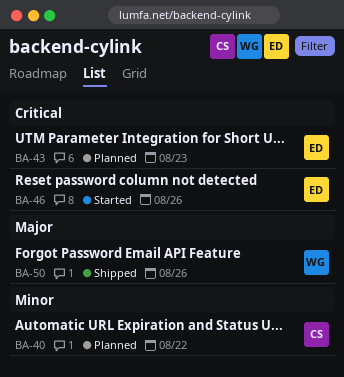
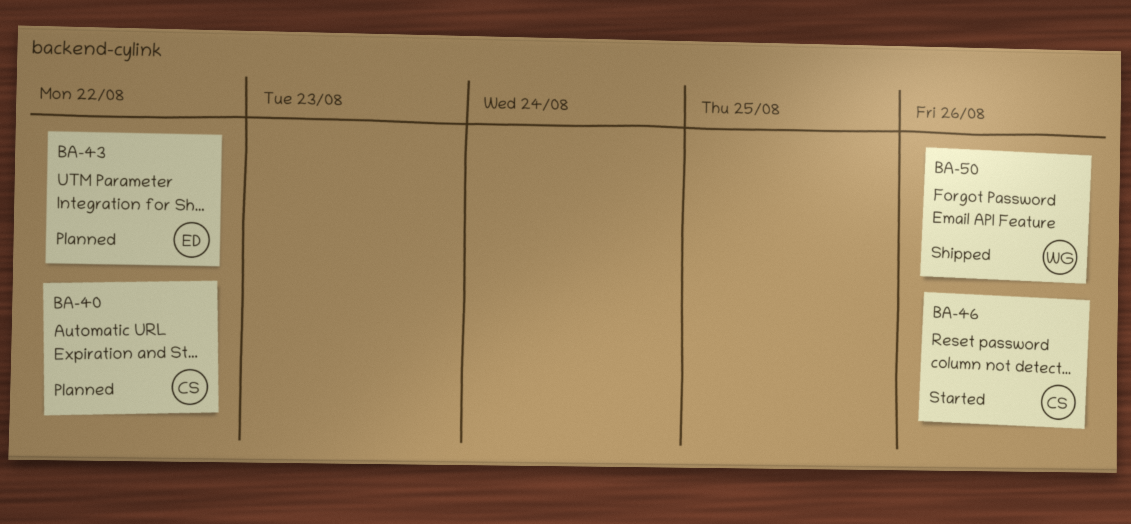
BA-43, due: Aug 23 -> Aug 22
BA-46, owner: ED -> CS

